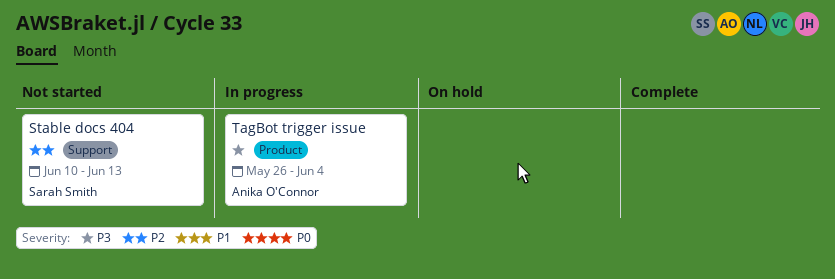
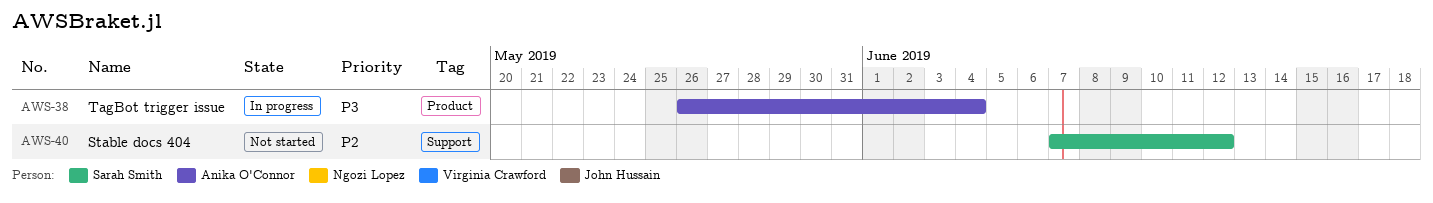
Stable docs 404, start: Jun 10 -> Jun 7
Stable docs 404, due: Jun 13 -> Jun 12

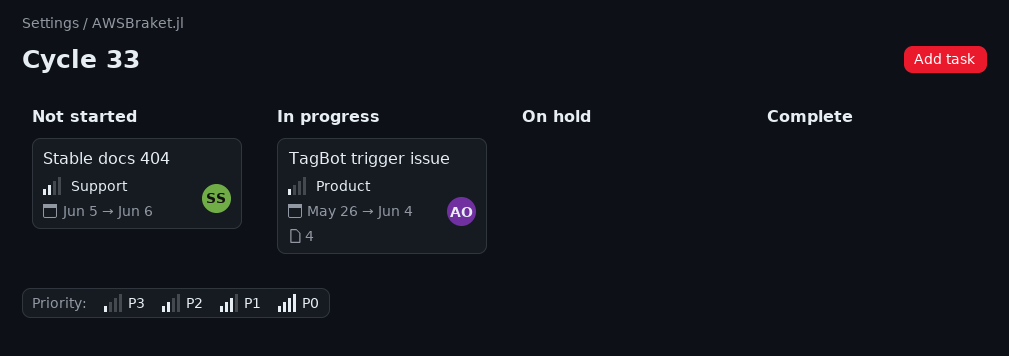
Stable docs 404, start: Jun 7 -> Jun 5
Stable docs 404, due: Jun 12 -> Jun 6

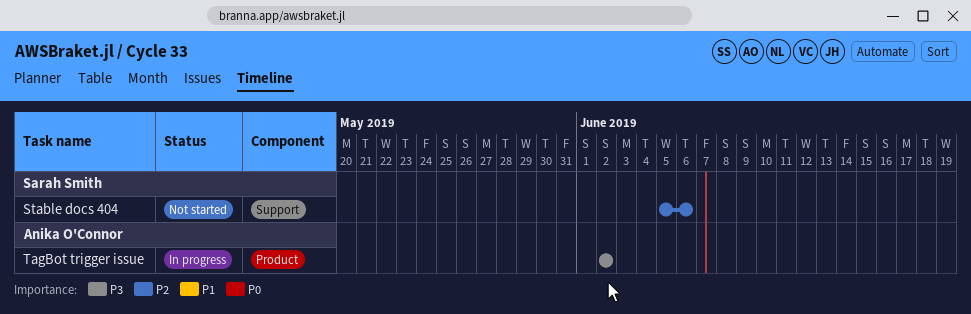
TagBot trigger issue, start: May 26 -> Jun 2
TagBot trigger issue, due: Jun 4 -> Jun 2

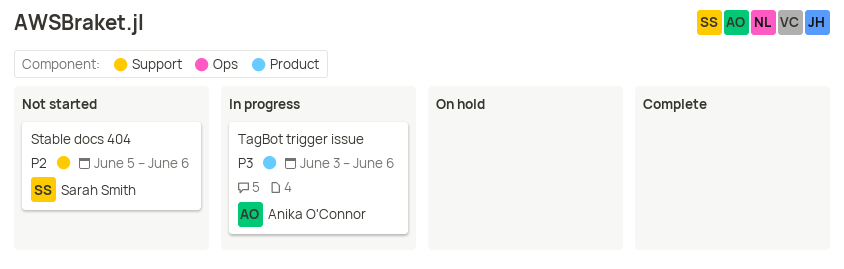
TagBot trigger issue, start: Jun 2 -> Jun 3
TagBot trigger issue, due: Jun 2 -> Jun 6

